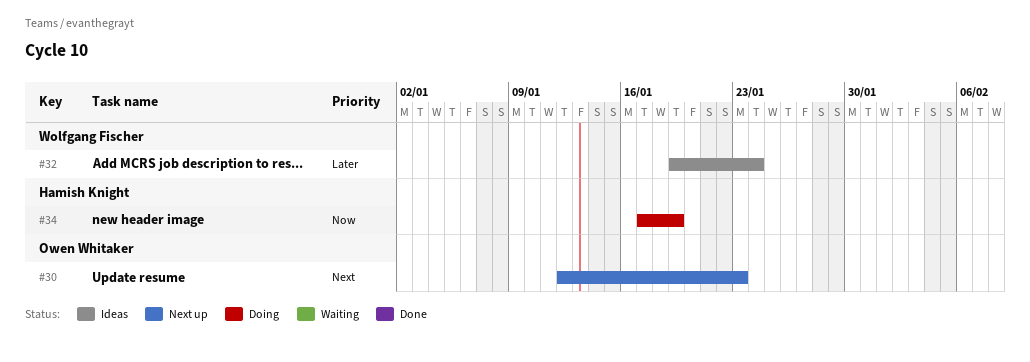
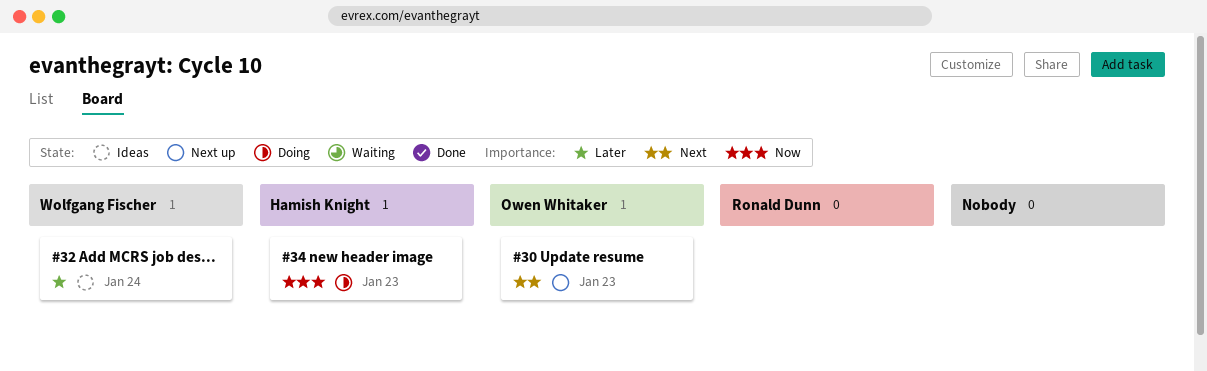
#34, due: Jan 19 -> Jan 23

